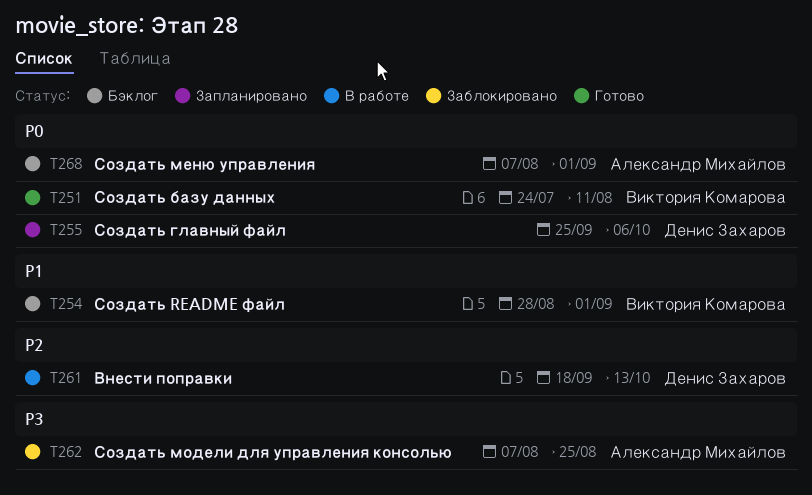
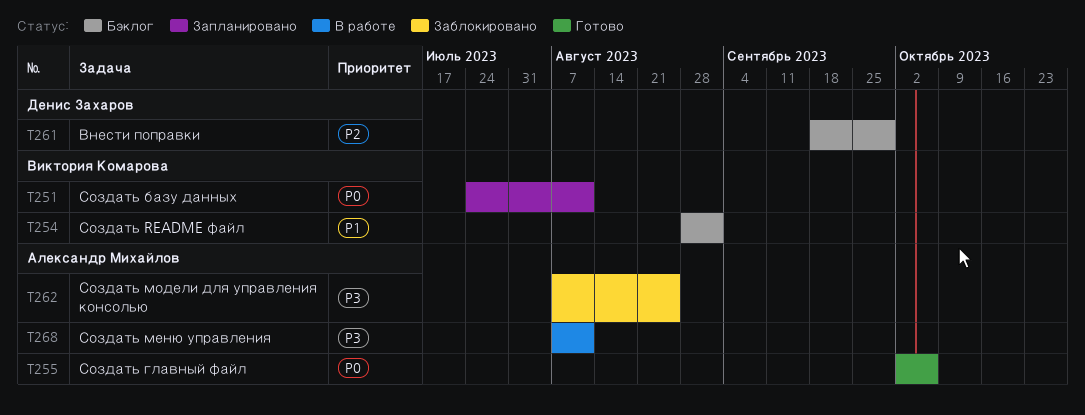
T251, status: Готово -> Запланировано
T255, status: Запланировано -> Готово
T255, owner: Денис Захаров -> Александр Михайлов
T255, start: Sep 25 -> Oct 2
T261, status: В работе -> Бэклог
T261, due: Oct 13 -> Sep 29
T268, status: Бэклог -> В работе
T268, priority: P0 -> P3
T268, due: Sep 1 -> Aug 11

